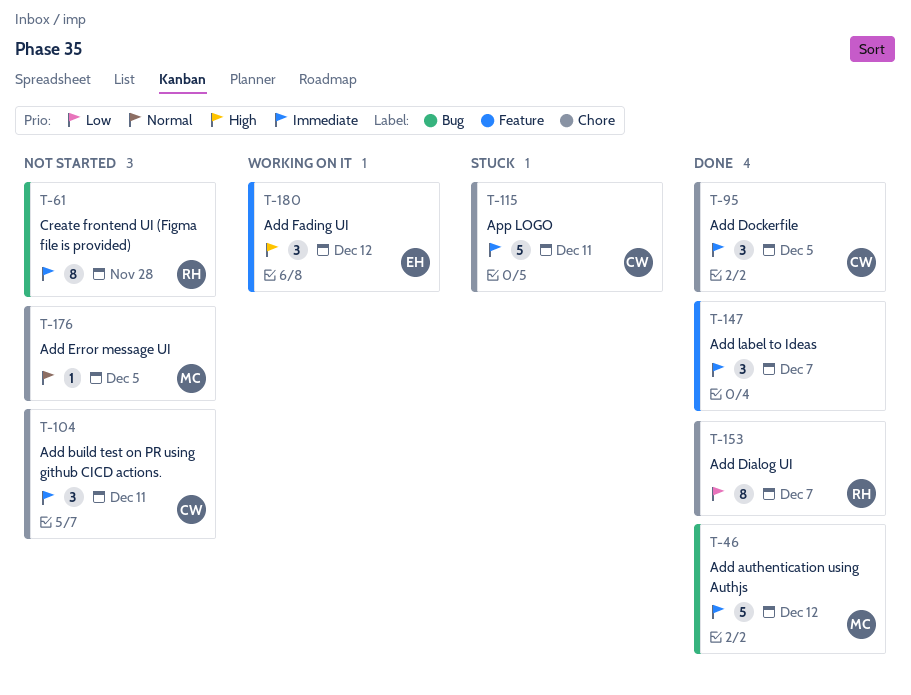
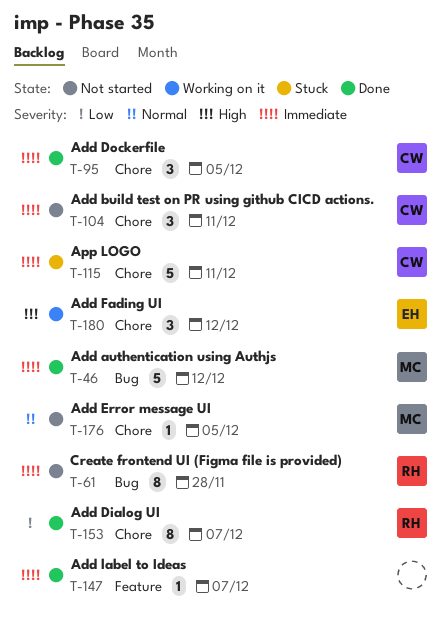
T-147, estimate: 3 -> 1
T-180, label: Feature -> Chore

